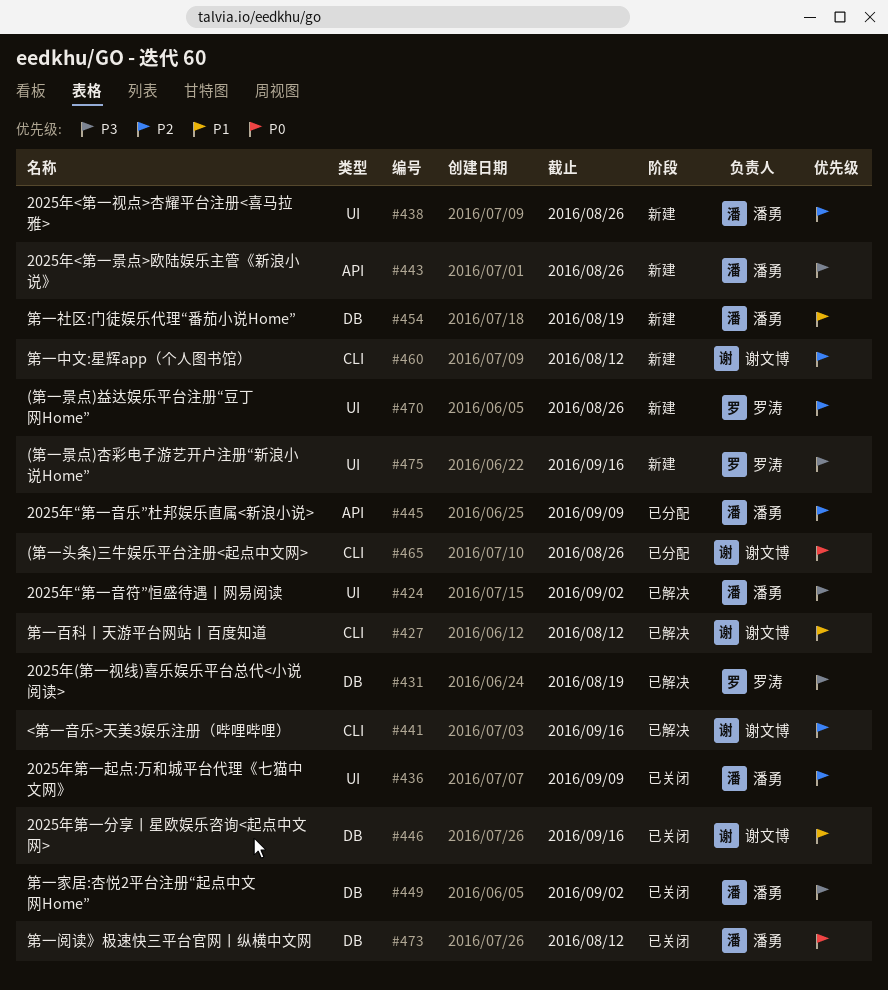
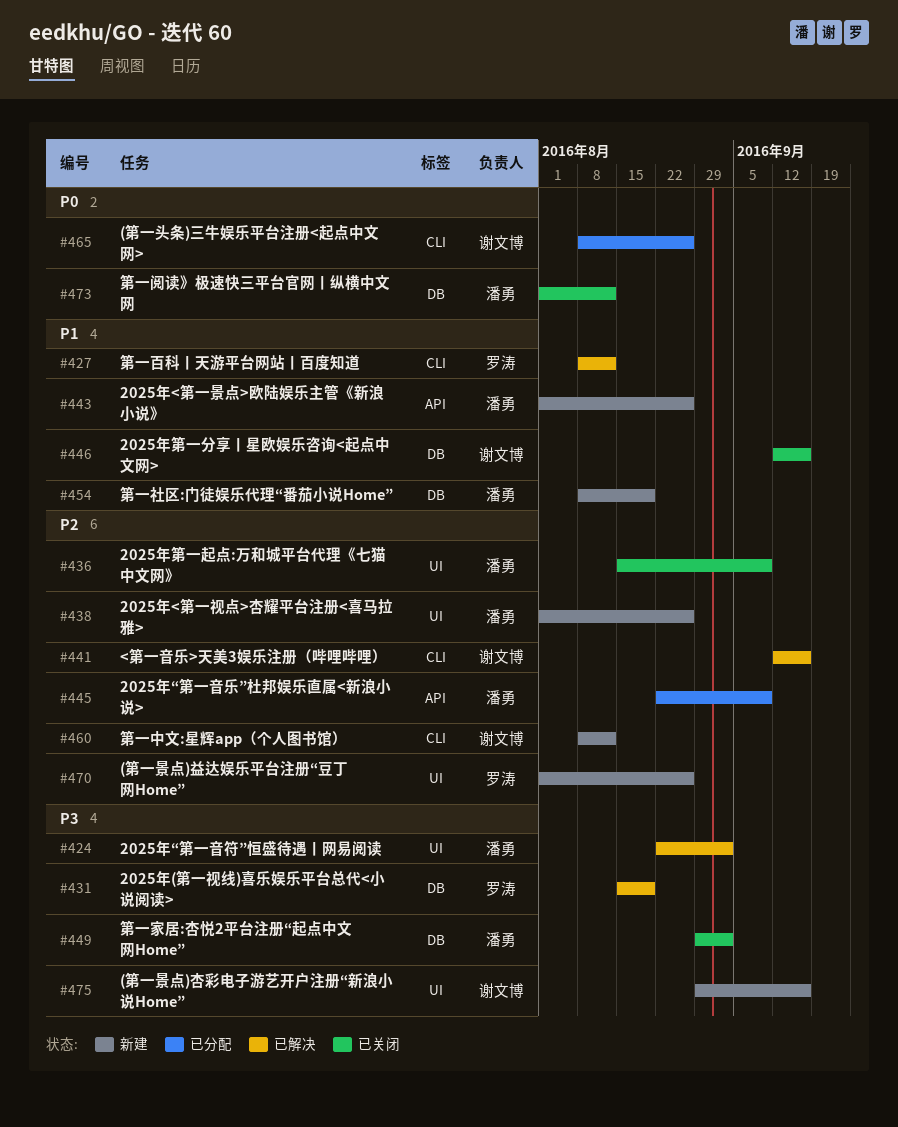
#427, owner: 谢文博 -> 罗涛
#443, priority: P3 -> P1
#475, owner: 罗涛 -> 谢文博

